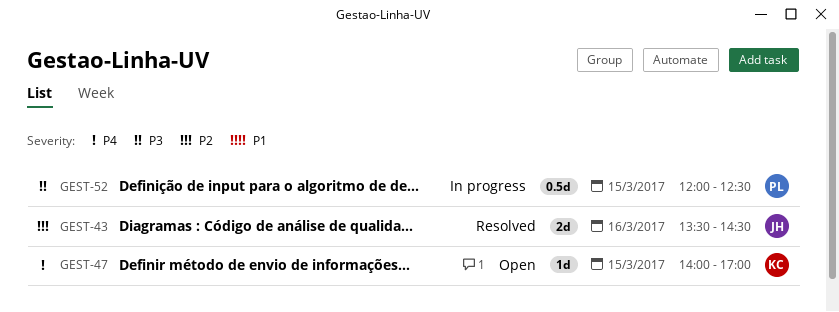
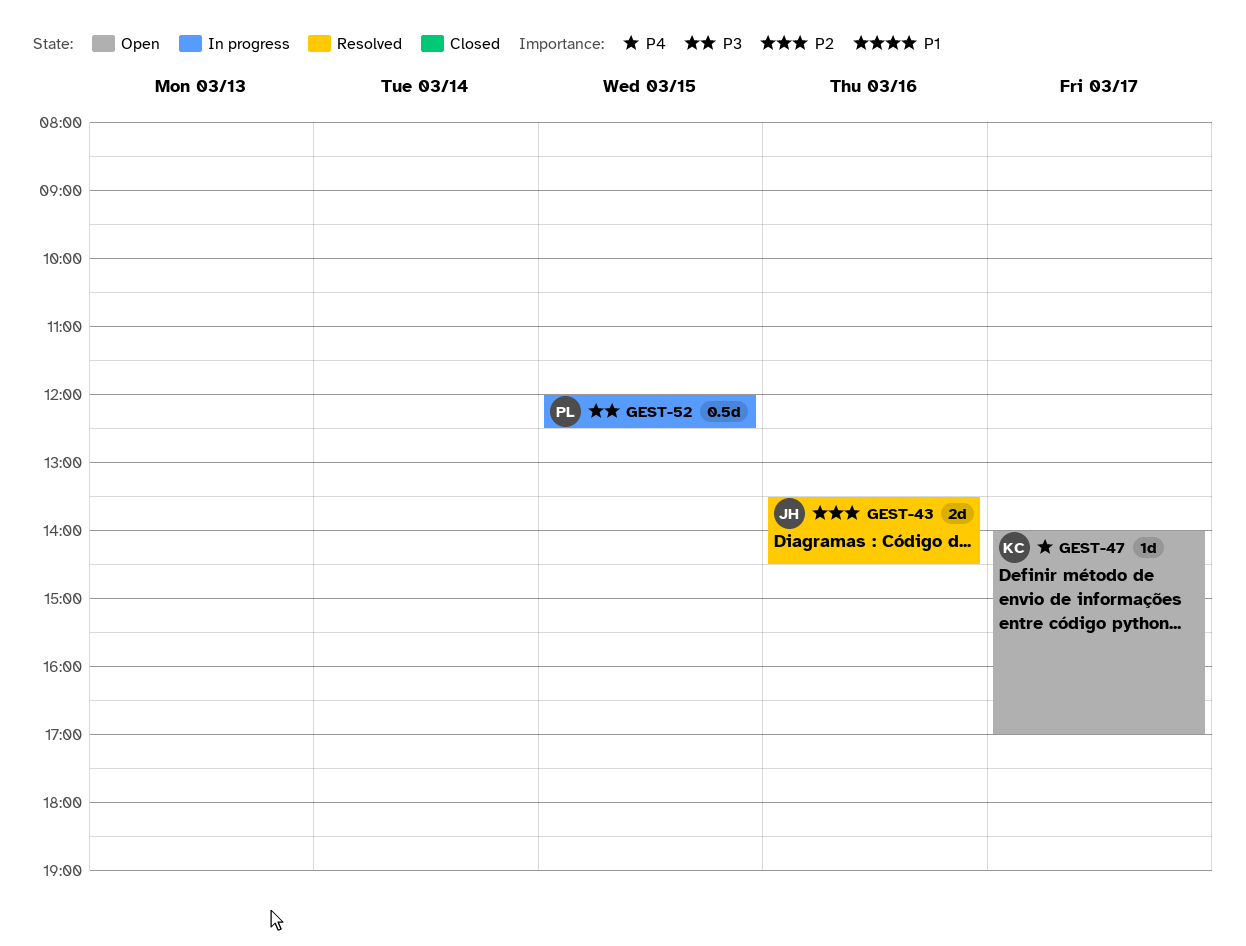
GEST-47, day: Mar 15 -> Mar 17

